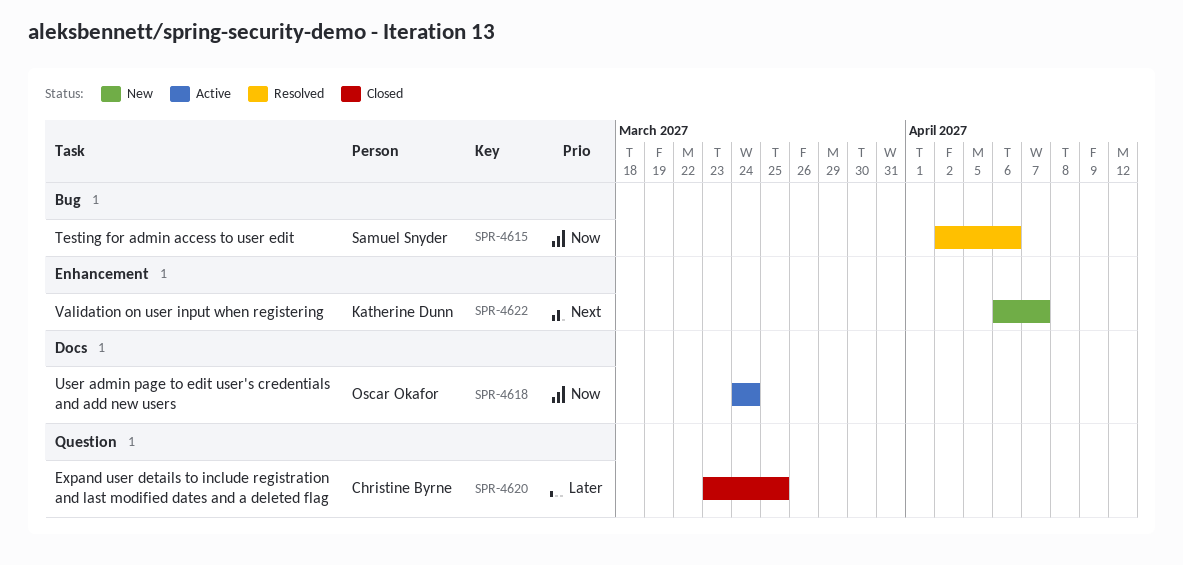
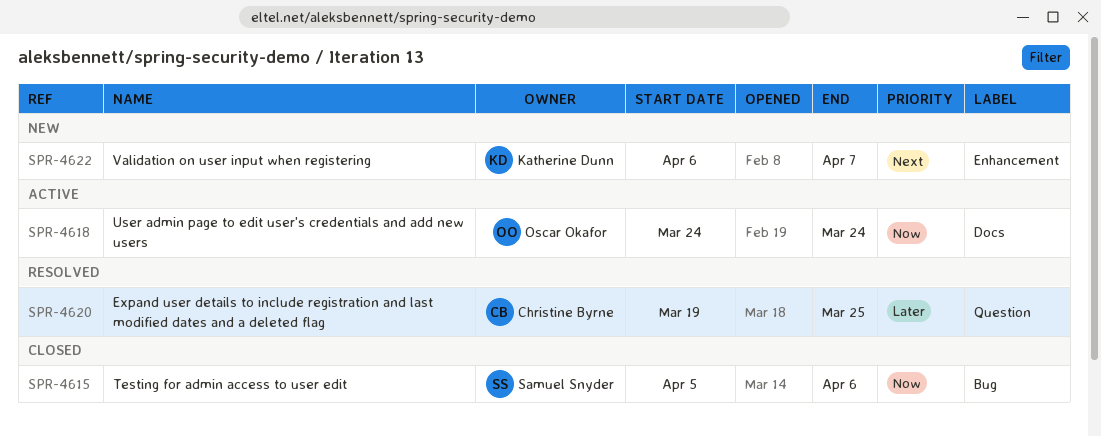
SPR-4615, status: Resolved -> Closed
SPR-4615, start: Apr 2 -> Apr 5
SPR-4620, status: Closed -> Resolved
SPR-4620, start: Mar 23 -> Mar 19

